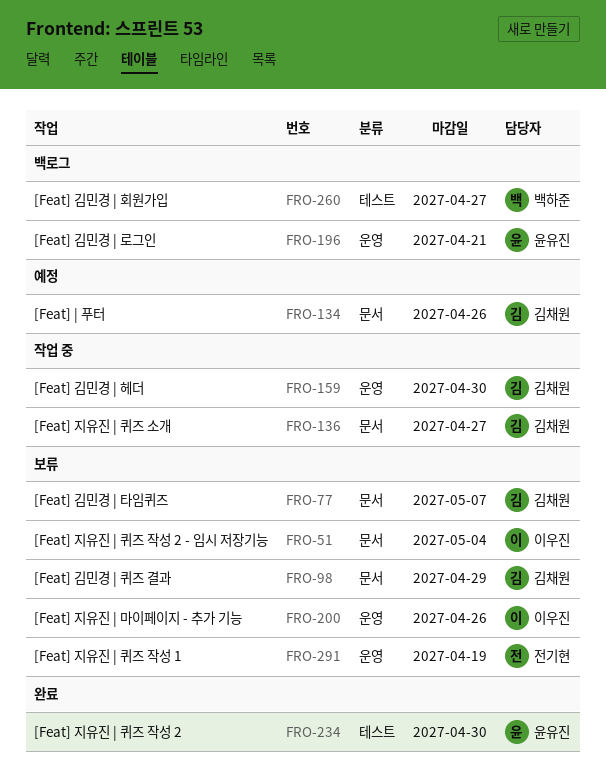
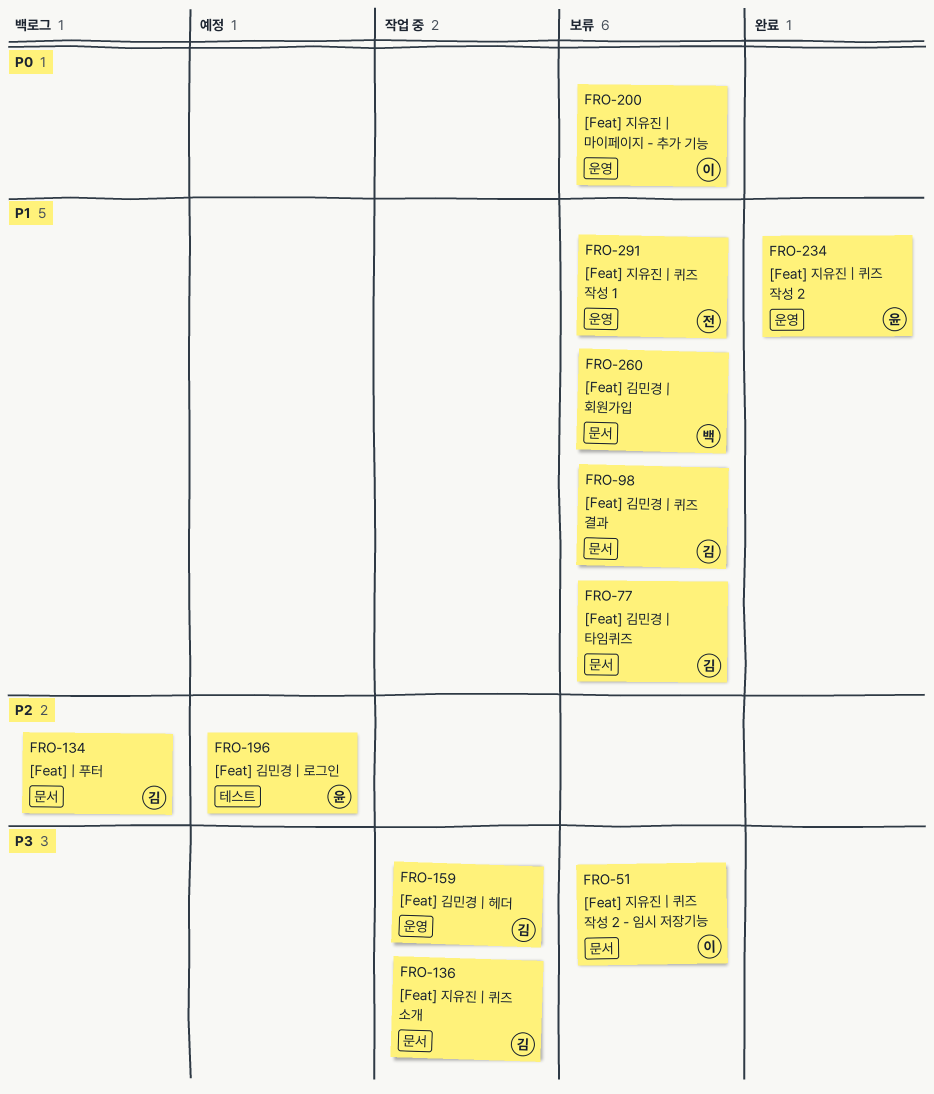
FRO-134, status: 예정 -> 백로그
FRO-196, status: 백로그 -> 예정
FRO-196, label: 운영 -> 테스트
FRO-234, label: 테스트 -> 운영
FRO-260, status: 백로그 -> 보류
FRO-260, label: 테스트 -> 문서

